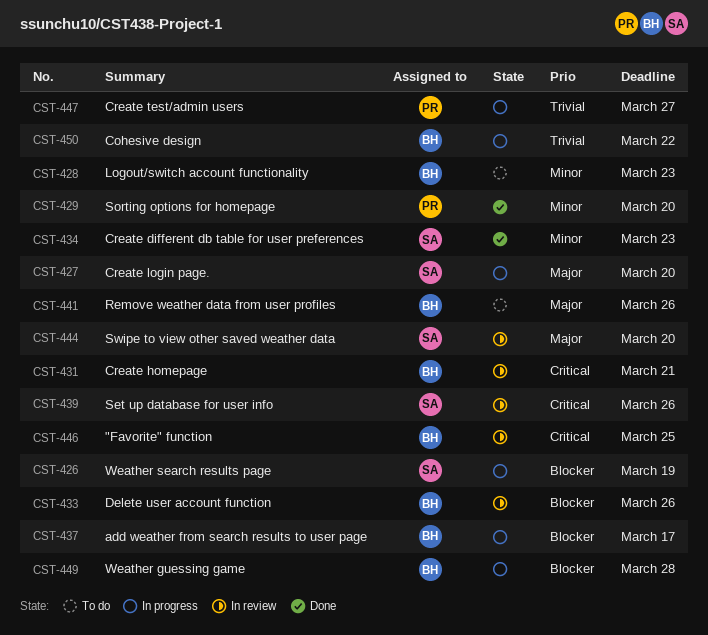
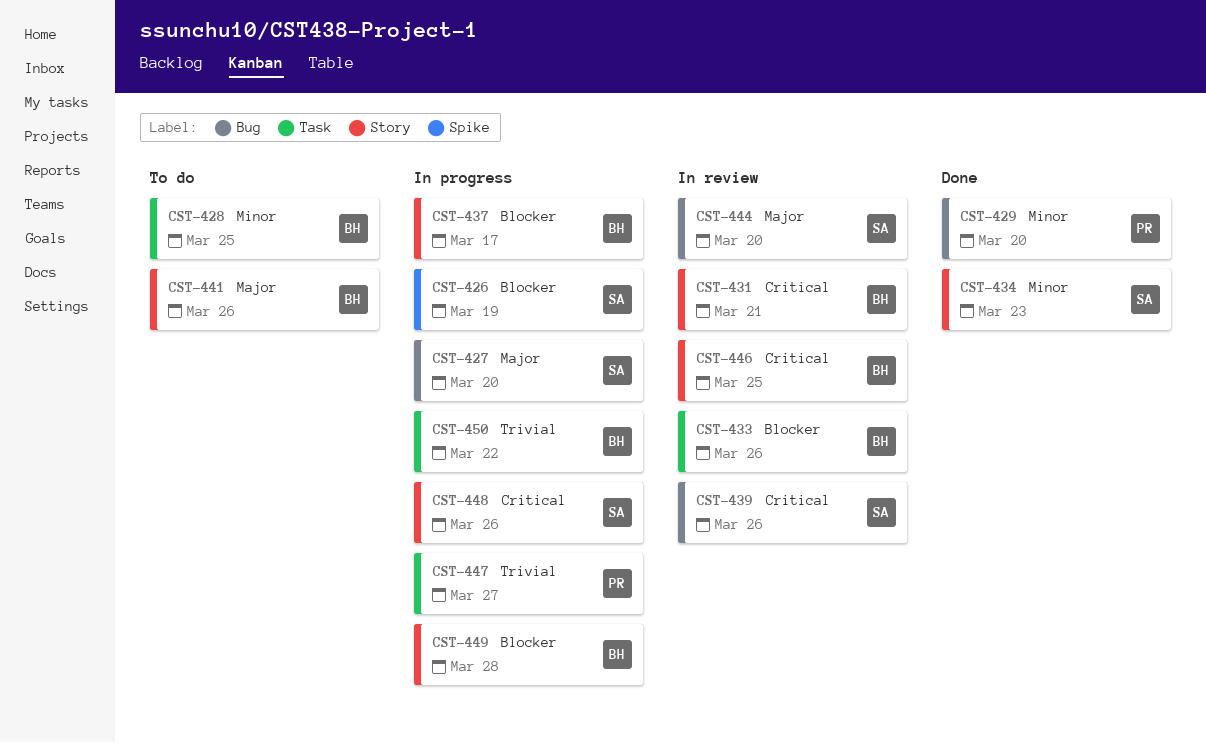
CST-428, due: Mar 23 -> Mar 25
CST-448: none -> present

